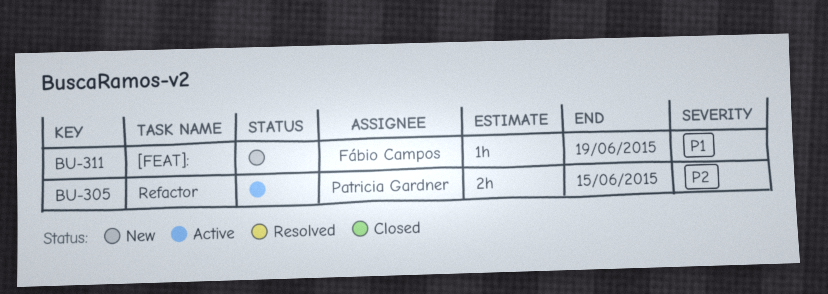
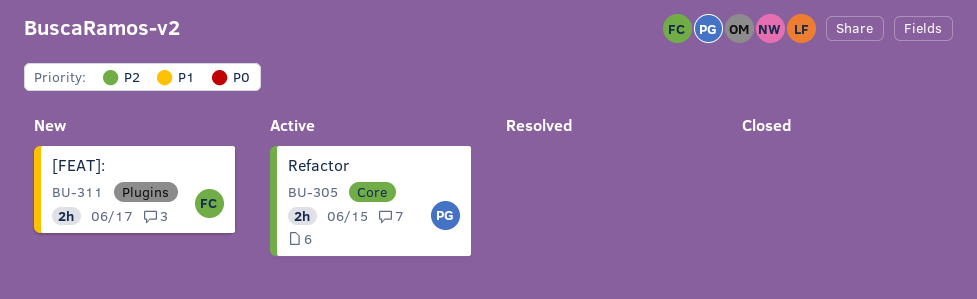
BU-311, estimate: 1h -> 2h
BU-311, due: Jun 19 -> Jun 17

